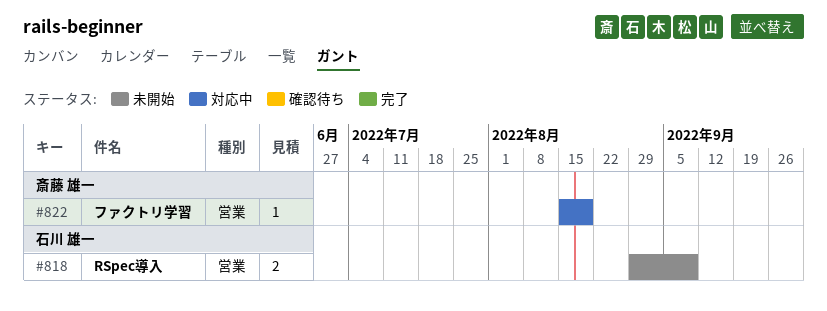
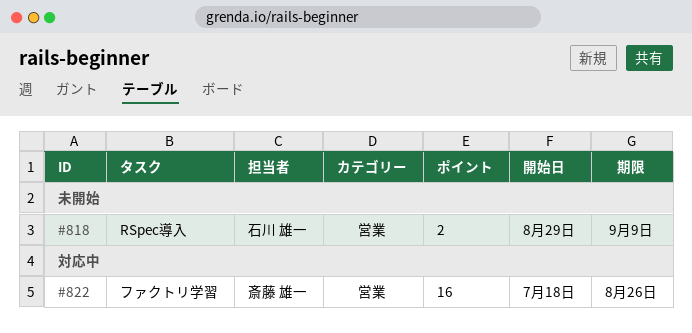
#822, estimate: 1 -> 16
#822, start: Aug 15 -> Jul 18
#822, due: Aug 19 -> Aug 26

